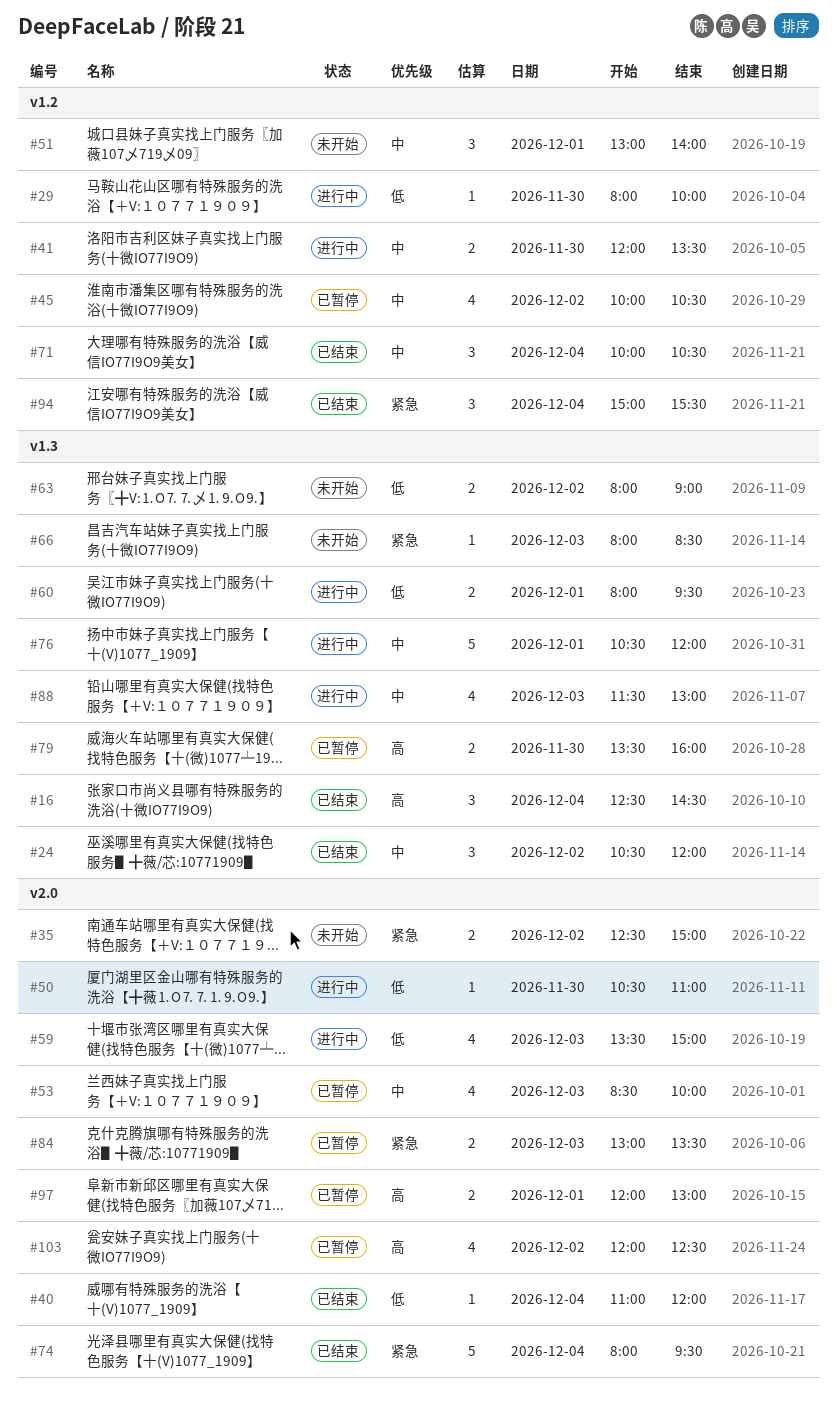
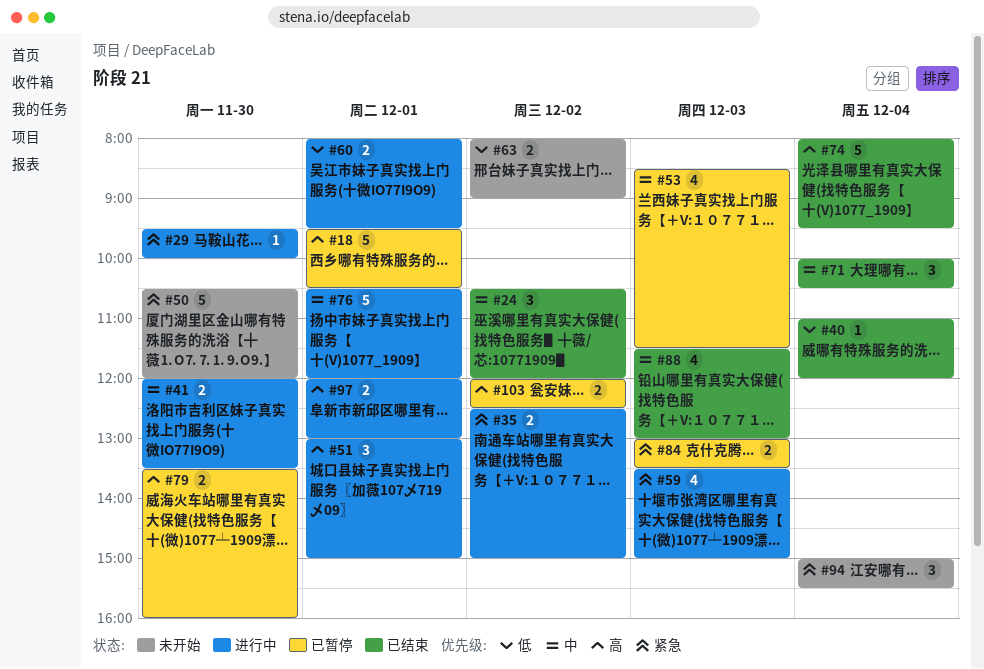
#16: present -> none
#18: none -> present
#29, priority: 低 -> 紧急
#29, begins: 08:00 -> 09:30
#35, status: 未开始 -> 进行中
#45: present -> none
#50, status: 进行中 -> 未开始
#50, priority: 低 -> 紧急
#50, estimate: 1 -> 5
#50, ends: 11:00 -> 12:00
#51, status: 未开始 -> 进行中
#51, priority: 中 -> 高
#51, ends: 14:00 -> 15:00
#53, ends: 10:00 -> 11:30
#59, priority: 低 -> 紧急
#66: present -> none
#74, priority: 紧急 -> 高
#88, status: 进行中 -> 已结束
#94, status: 已结束 -> 未开始
#97, status: 已暂停 -> 进行中
#103, estimate: 4 -> 2

